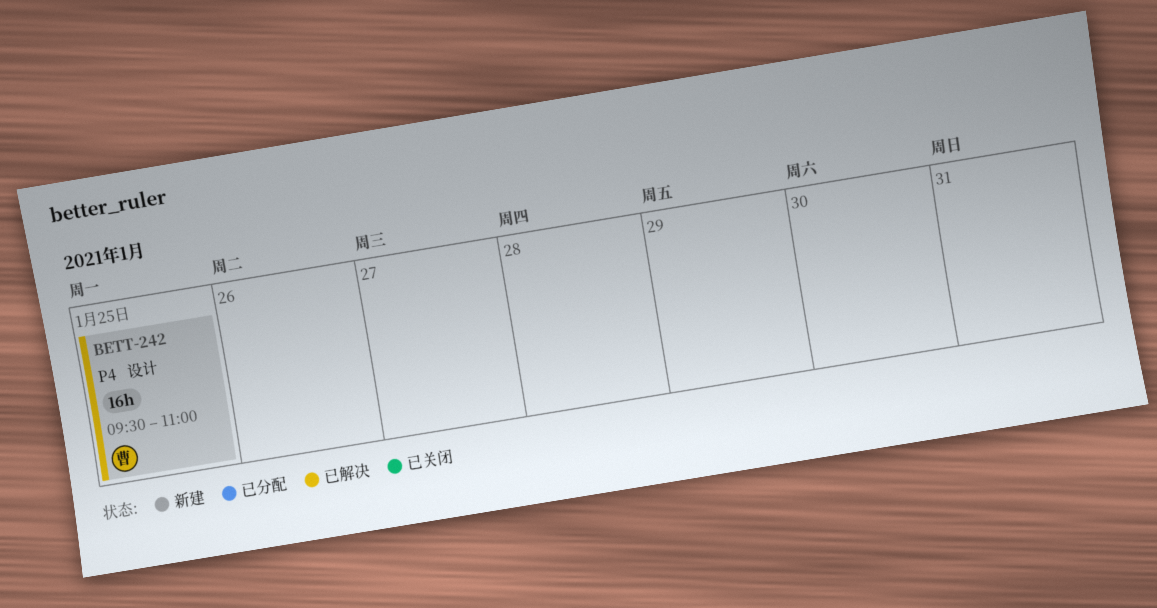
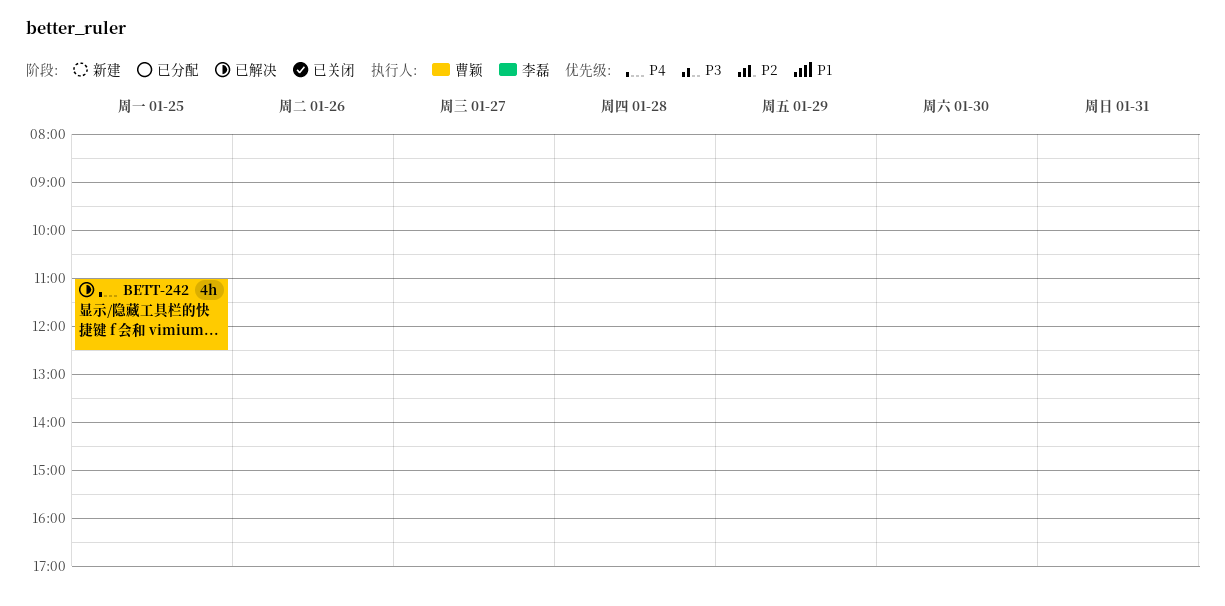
BETT-242, estimate: 16h -> 4h
BETT-242, begins: 09:30 -> 11:00
BETT-242, ends: 11:00 -> 12:30

